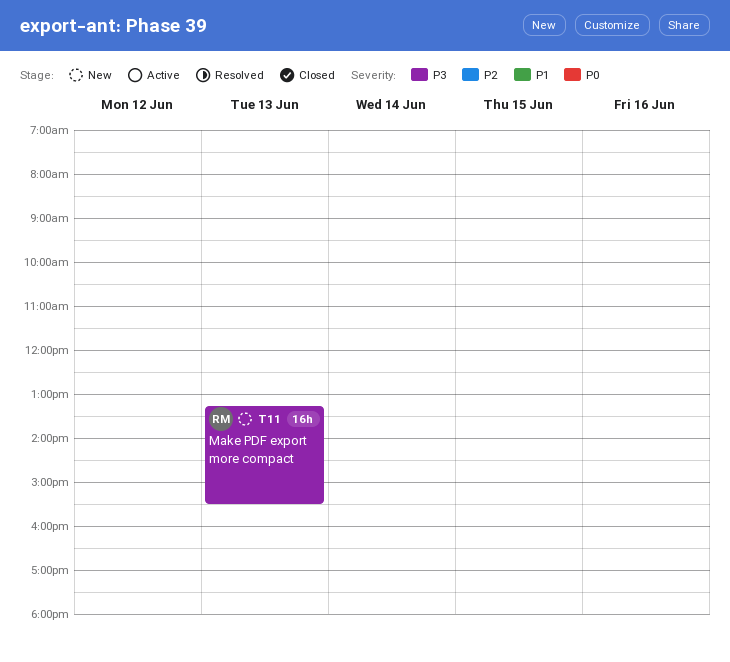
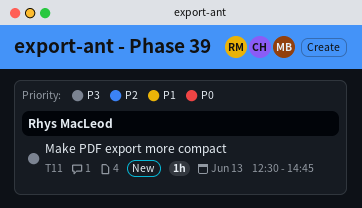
T11, estimate: 16h -> 1h
T11, begins: 13:15 -> 12:30
T11, ends: 15:30 -> 14:45

